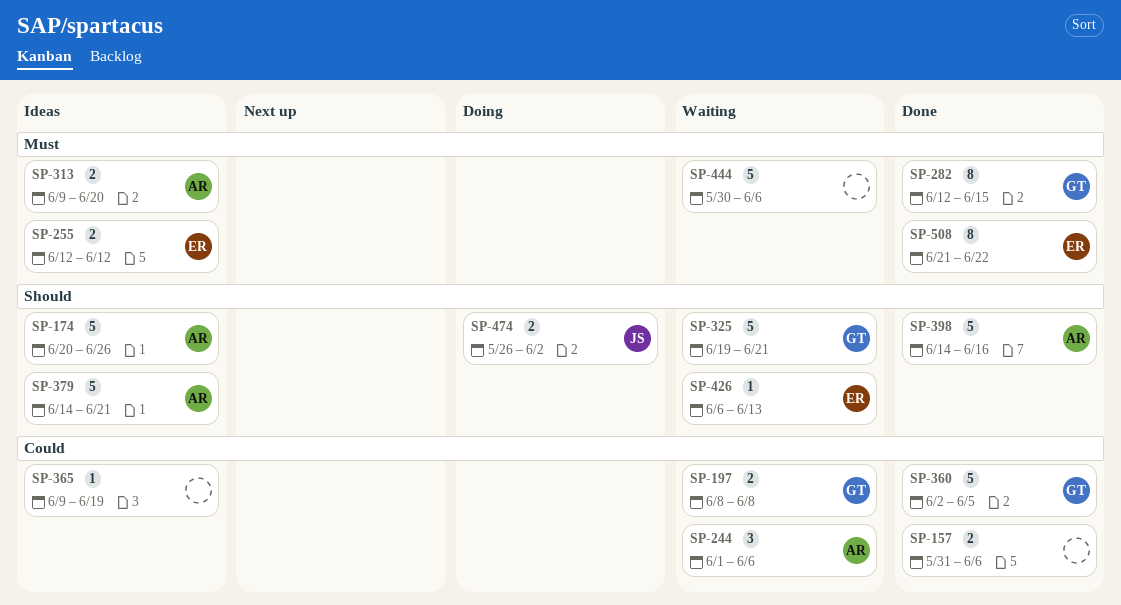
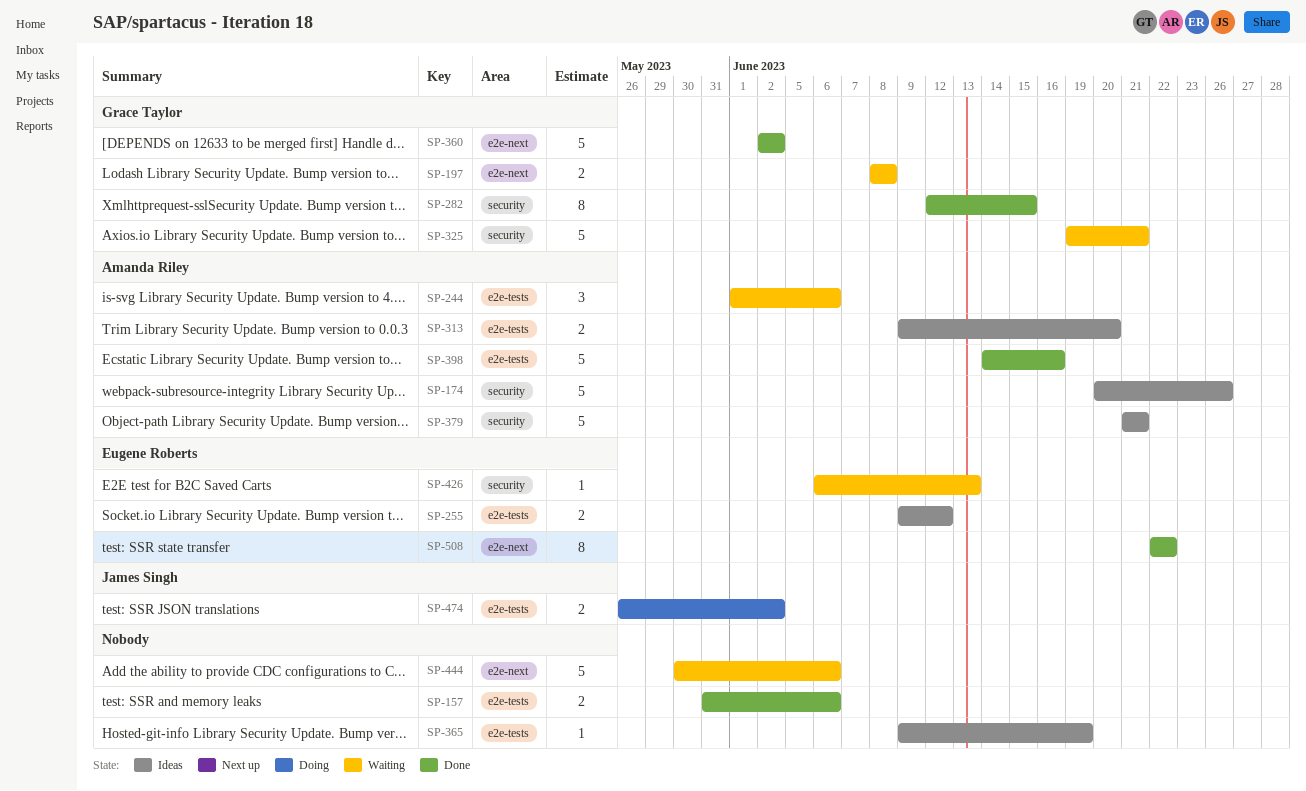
SP-255, start: Jun 12 -> Jun 9
SP-360, due: Jun 5 -> Jun 2
SP-379, start: Jun 14 -> Jun 21
SP-508, start: Jun 21 -> Jun 22

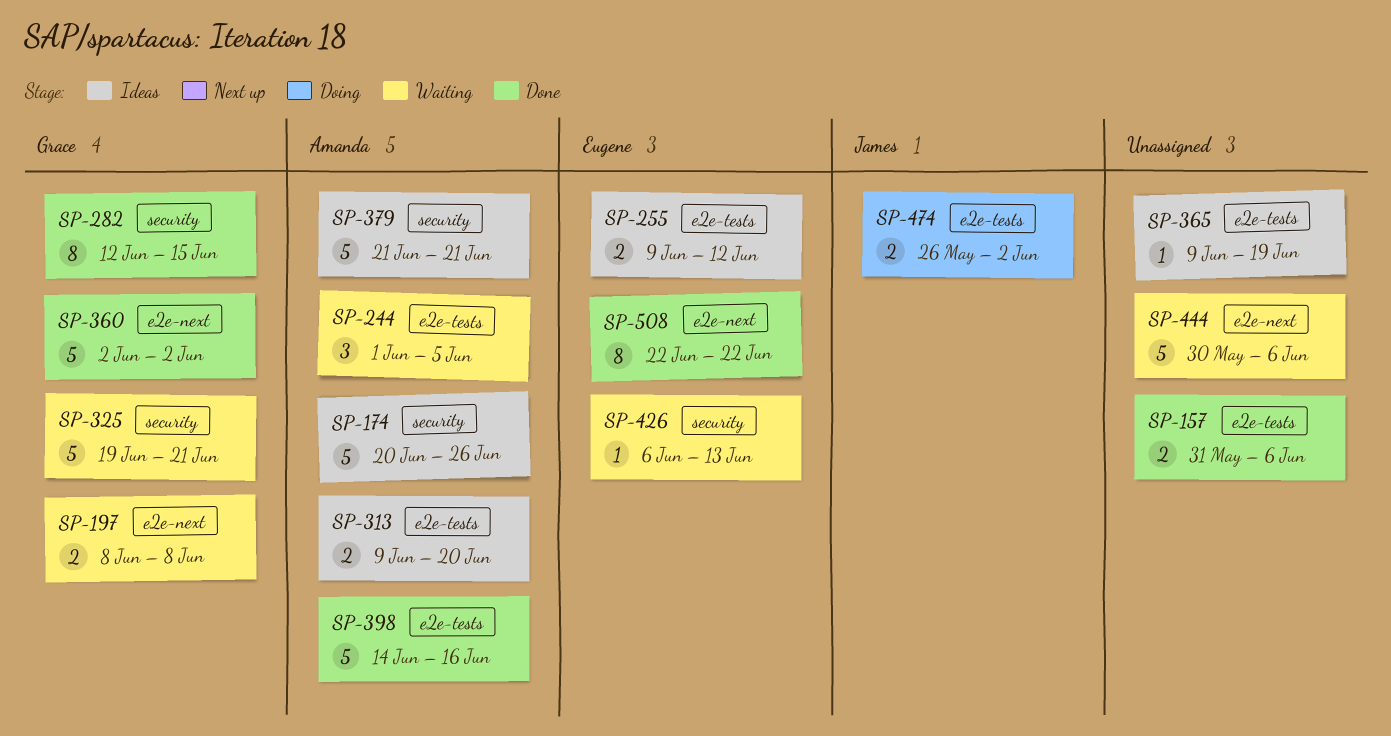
SP-244, due: Jun 6 -> Jun 5

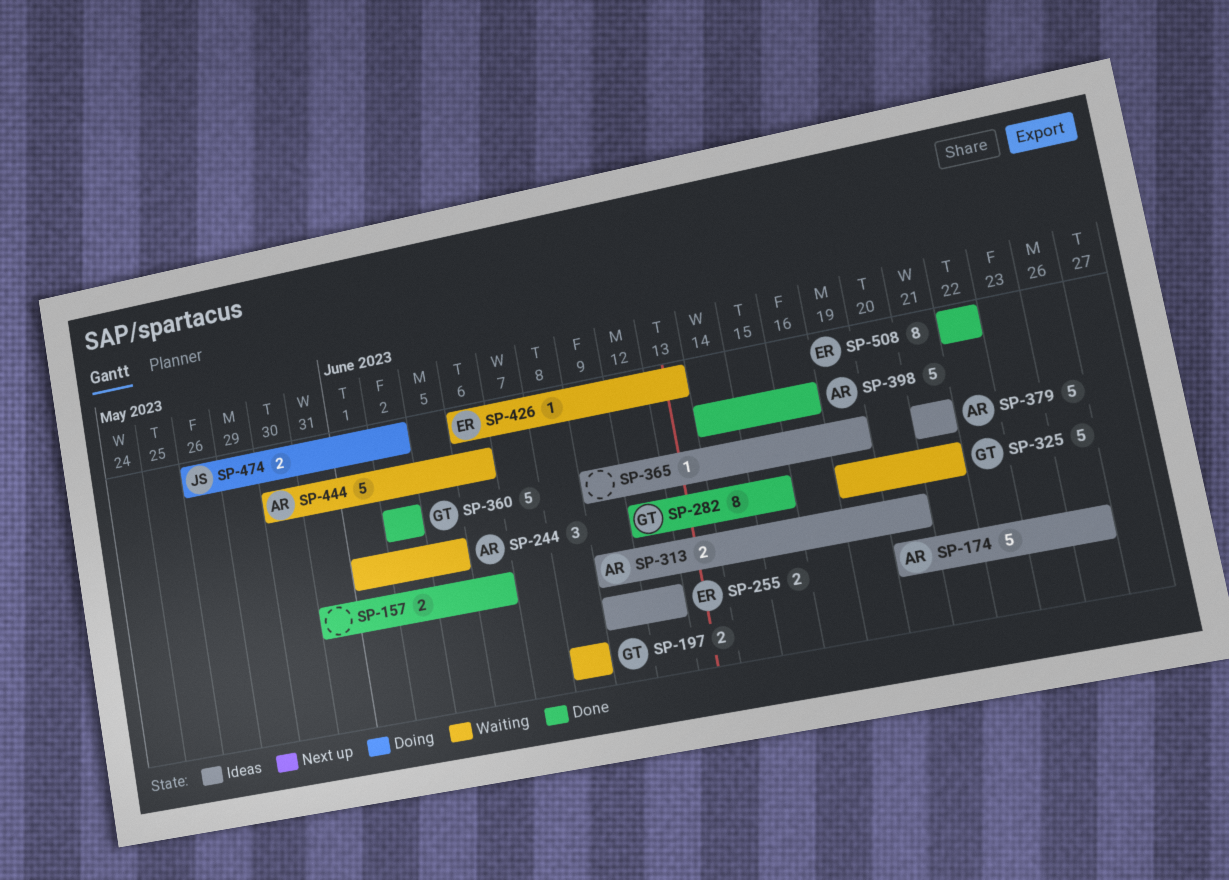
SP-444, owner: none -> Amanda

